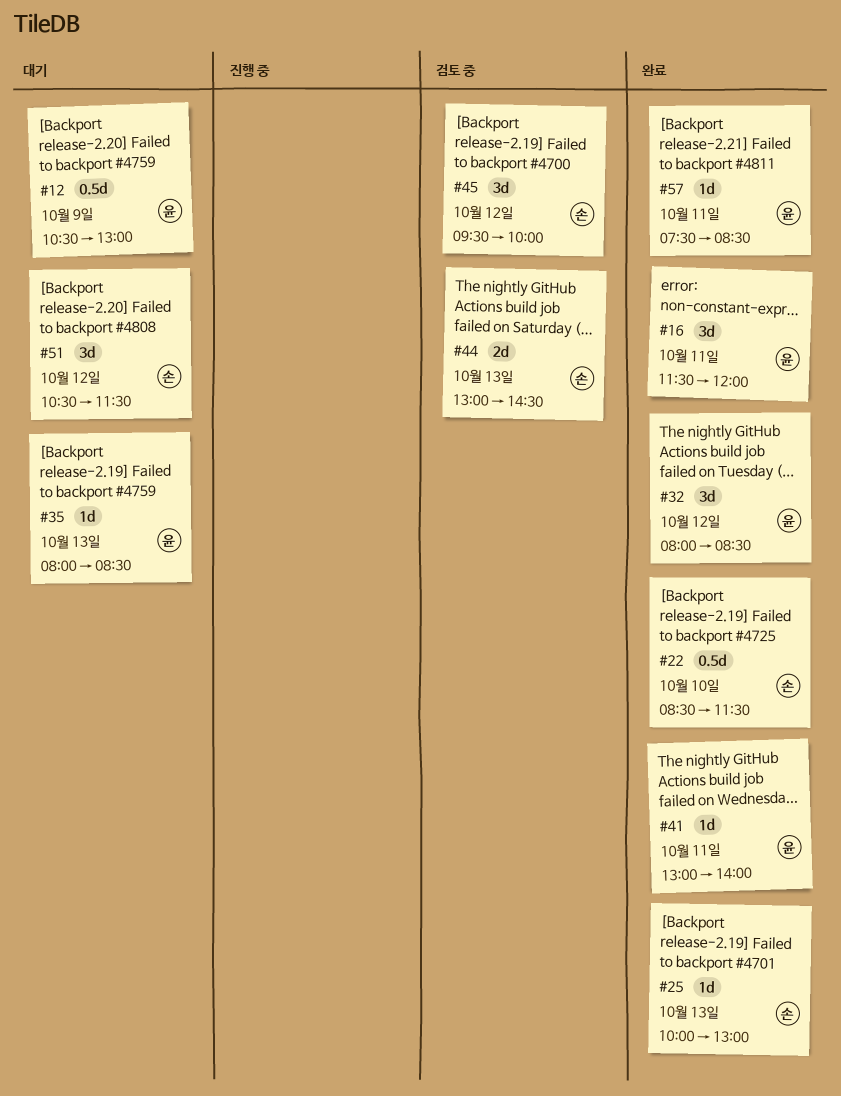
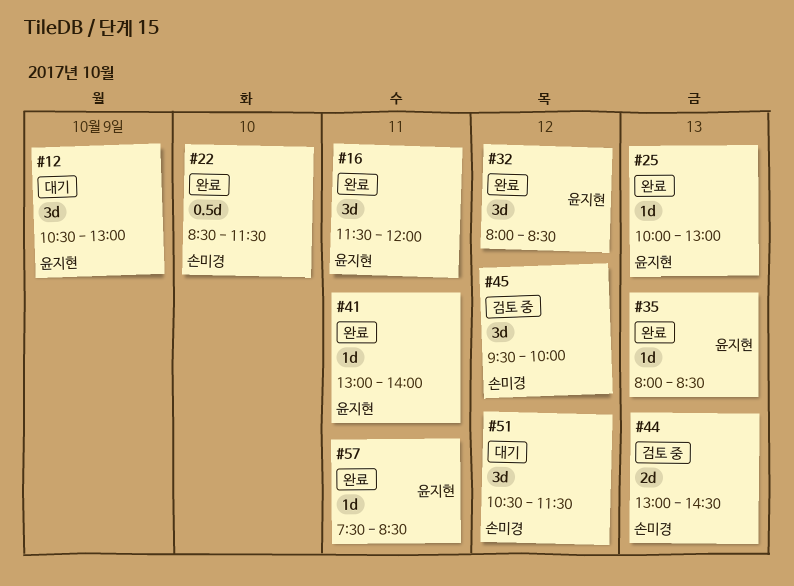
#12, estimate: 0.5d -> 3d
#25, owner: 손미경 -> 윤지현
#35, status: 대기 -> 완료

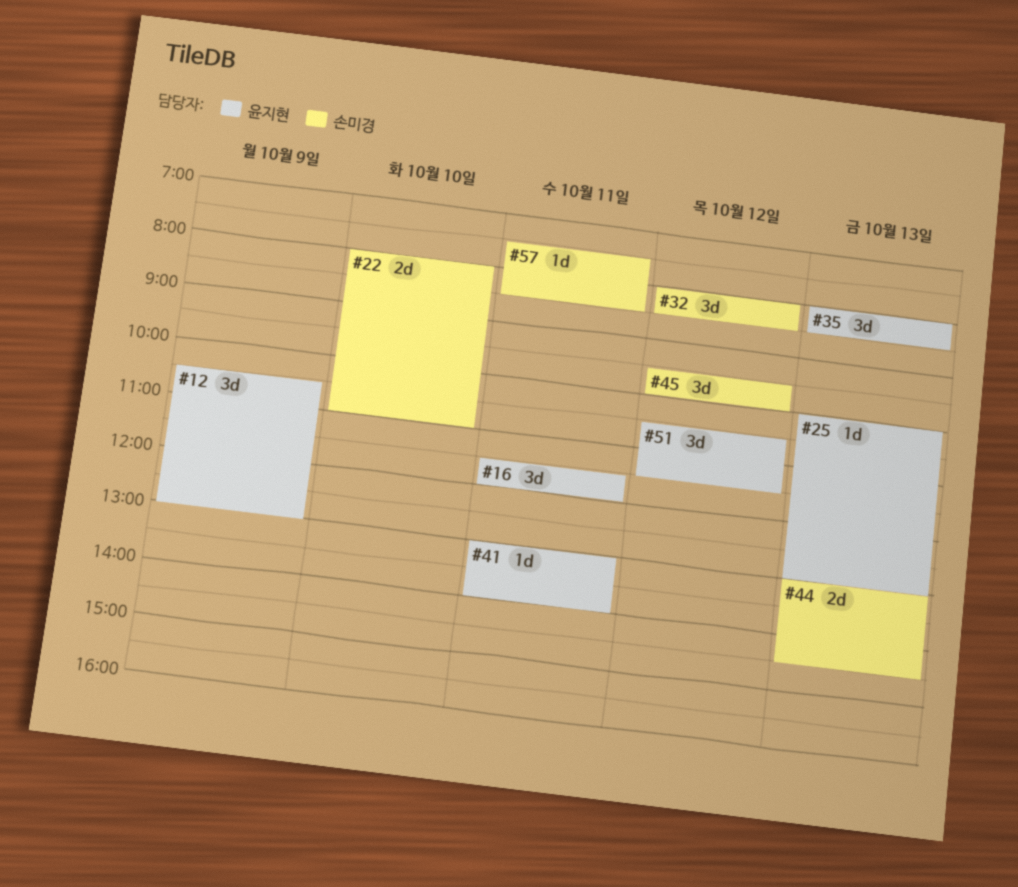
#22, estimate: 0.5d -> 2d
#22, begins: 08:30 -> 08:00
#22, ends: 11:30 -> 11:00
#32, owner: 윤지현 -> 손미경
#35, estimate: 1d -> 3d
#51, owner: 손미경 -> 윤지현
#57, owner: 윤지현 -> 손미경

